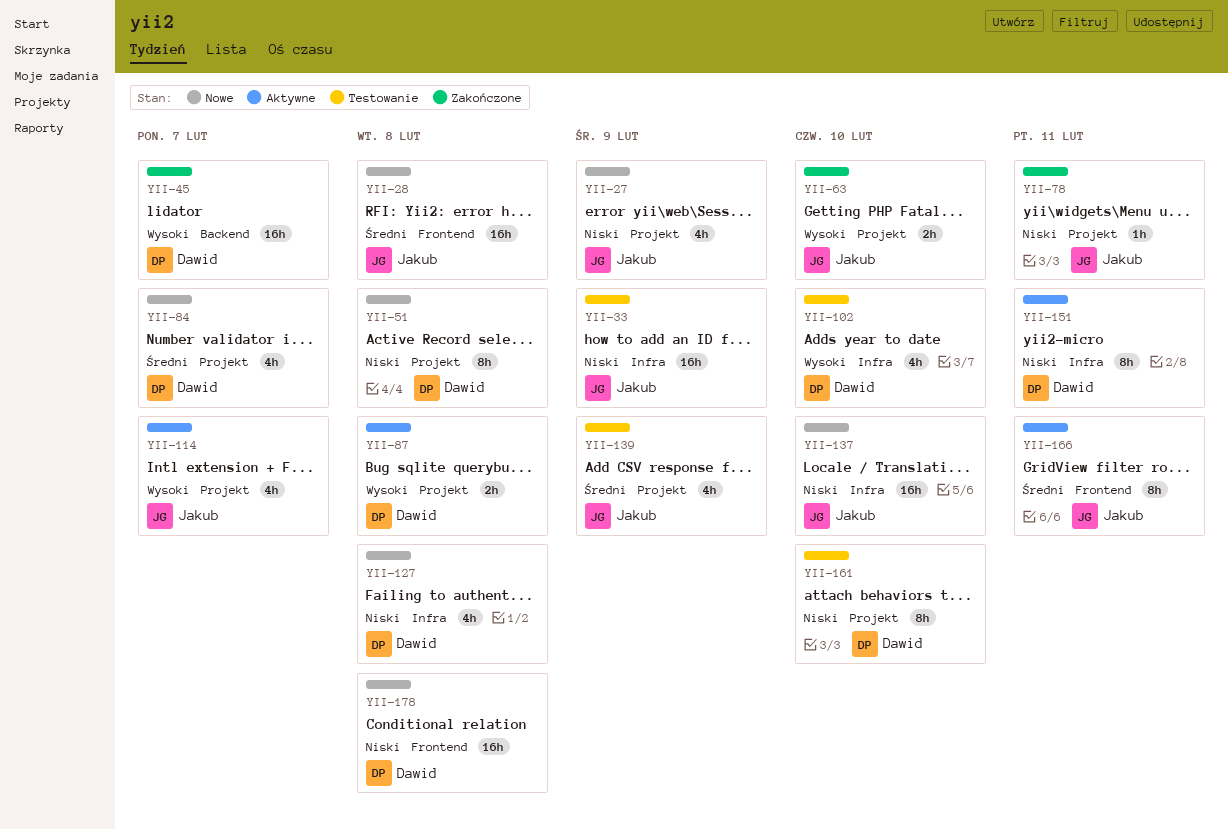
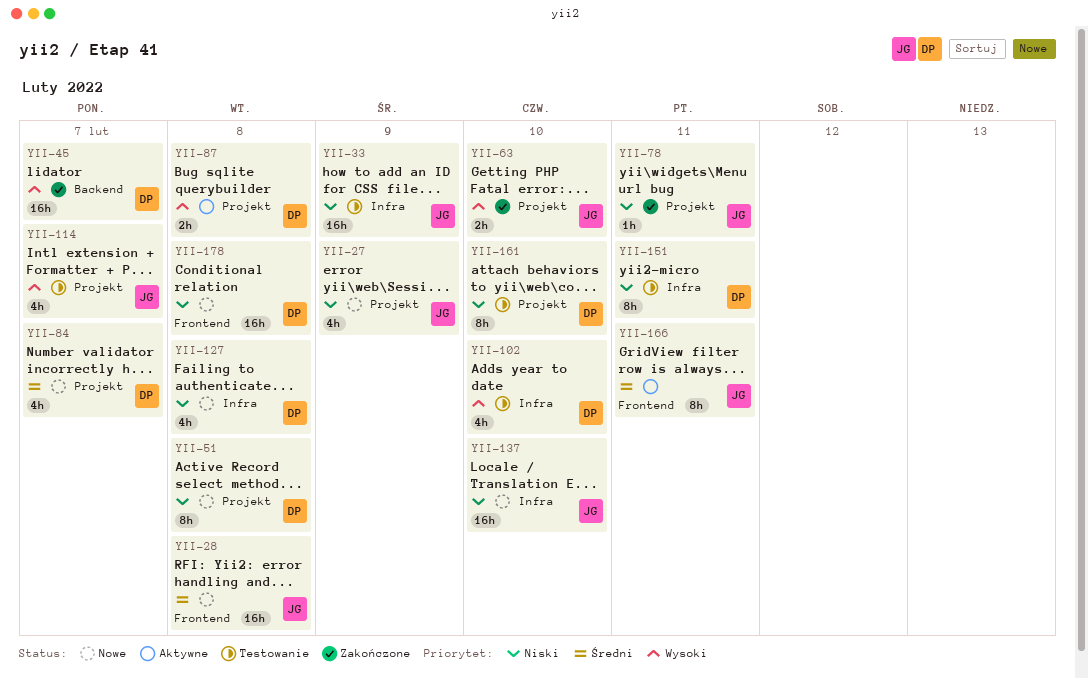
YII-114, status: Aktywne -> Testowanie
YII-139: present -> none
YII-151, status: Aktywne -> Testowanie

